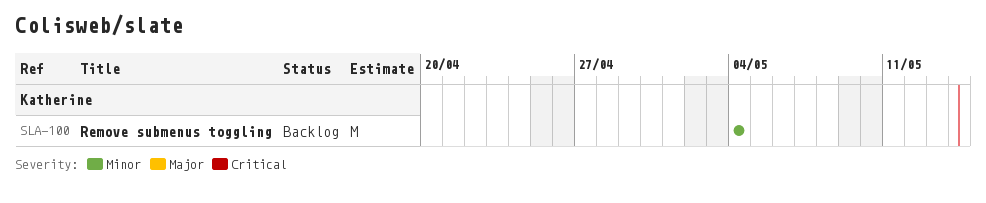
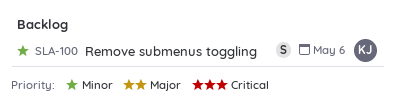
SLA-100, estimate: M -> S
SLA-100, due: May 4 -> May 6

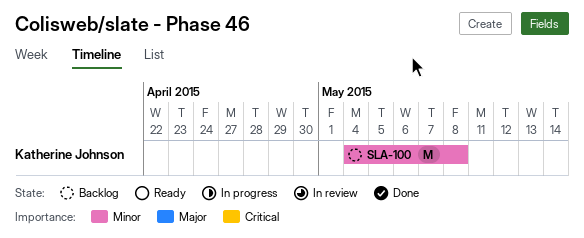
SLA-100, estimate: S -> M
SLA-100, due: May 6 -> May 8

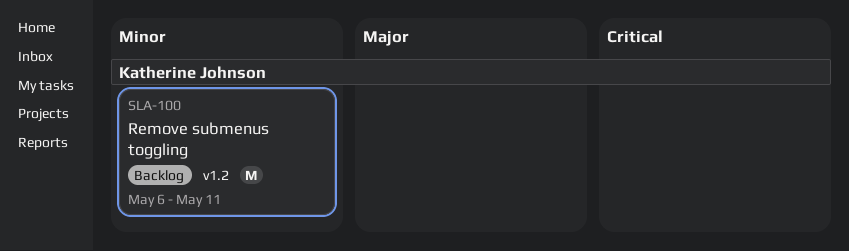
SLA-100, start: May 4 -> May 6
SLA-100, due: May 8 -> May 11

